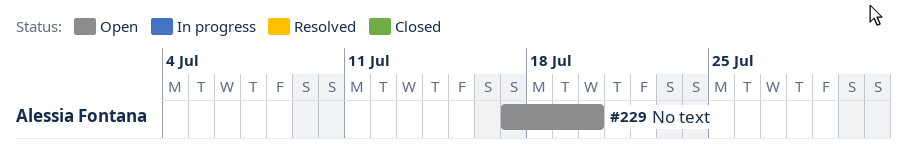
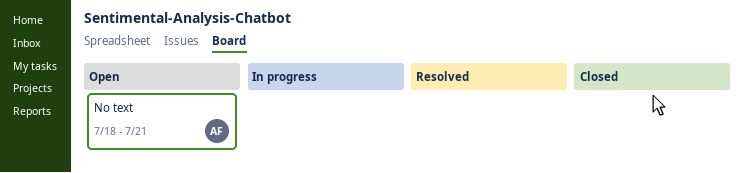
No text, start: Jul 17 -> Jul 18
No text, due: Jul 20 -> Jul 21

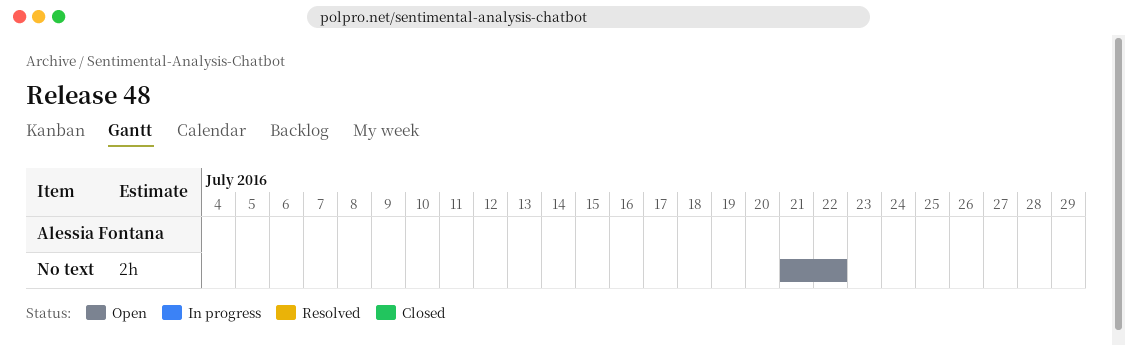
No text, start: Jul 18 -> Jul 21
No text, due: Jul 21 -> Jul 22

